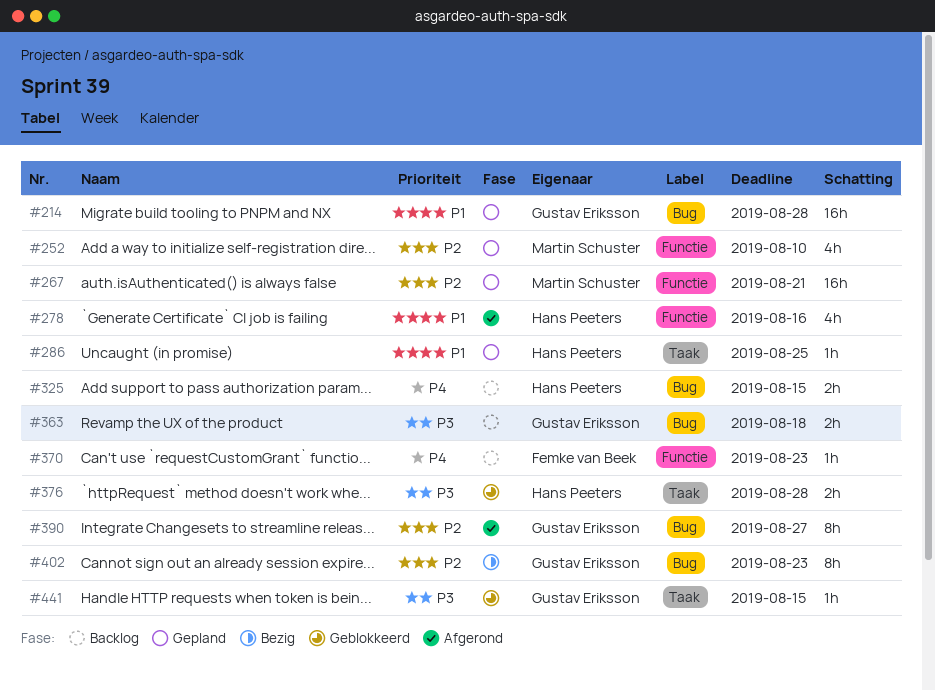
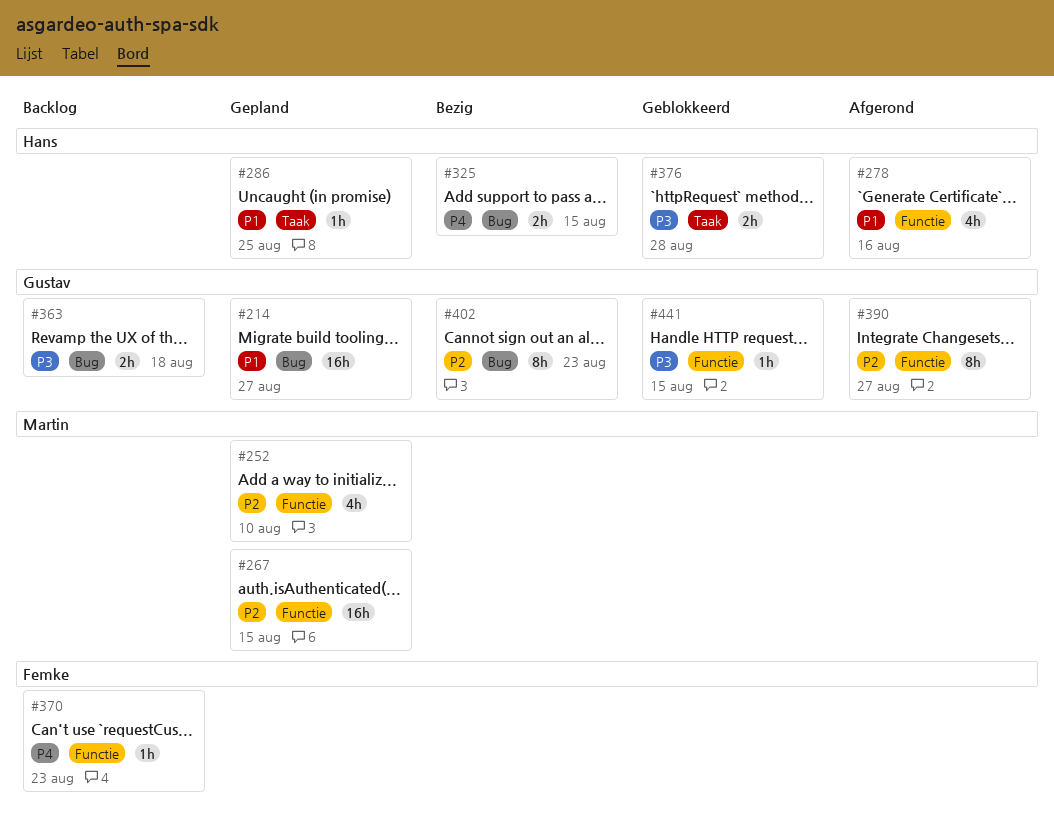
#214, due: Aug 28 -> Aug 27
#267, due: Aug 21 -> Aug 15
#325, status: Backlog -> Bezig
#390, label: Bug -> Functie
#441, label: Taak -> Functie

